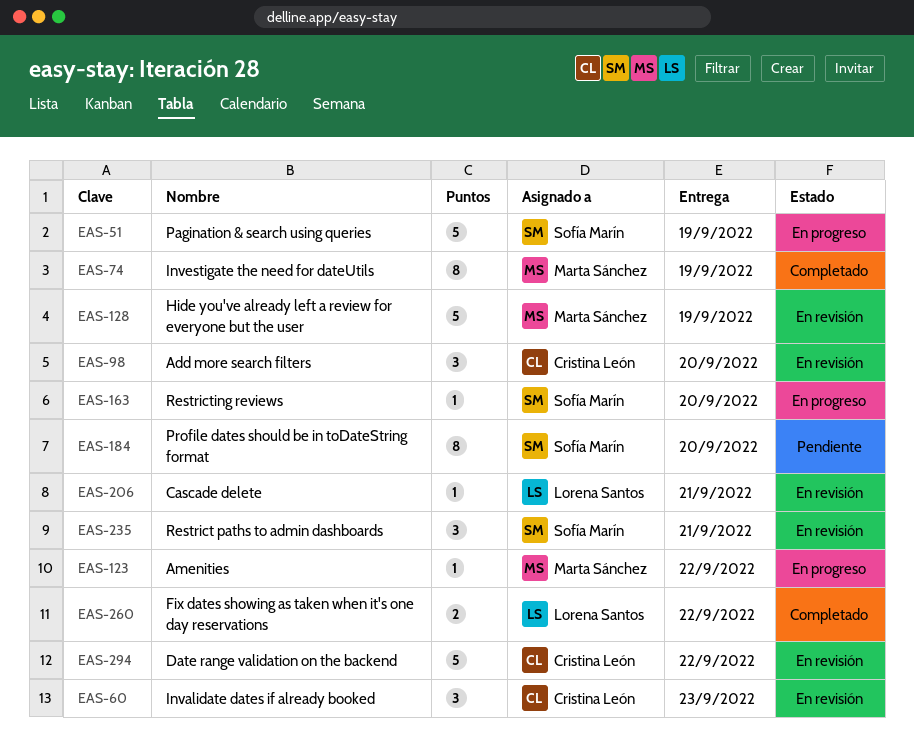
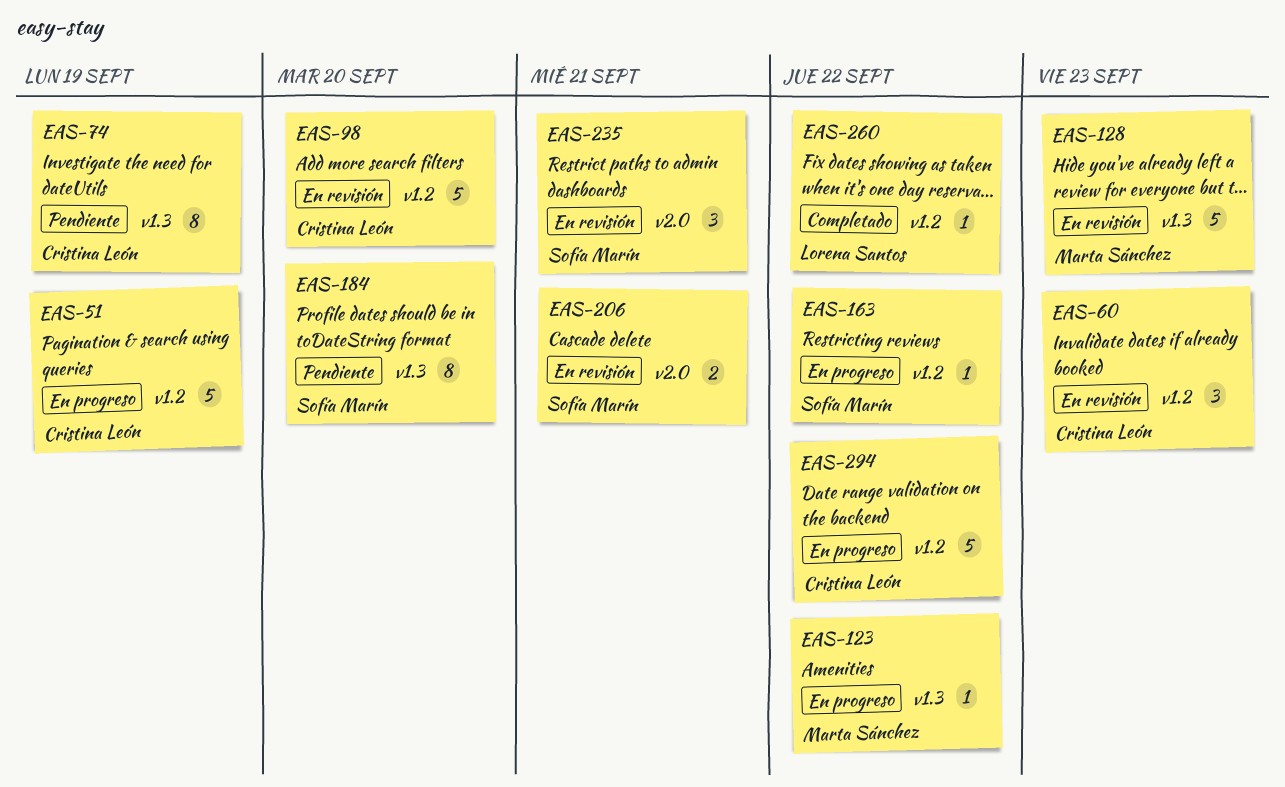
EAS-51, owner: Sofía Marín -> Cristina León
EAS-74, status: Completado -> Pendiente
EAS-74, owner: Marta Sánchez -> Cristina León
EAS-98, estimate: 3 -> 5
EAS-128, due: Sep 19 -> Sep 23
EAS-163, due: Sep 20 -> Sep 22
EAS-206, owner: Lorena Santos -> Sofía Marín
EAS-206, estimate: 1 -> 2
EAS-260, estimate: 2 -> 1
EAS-294, status: En revisión -> En progreso

